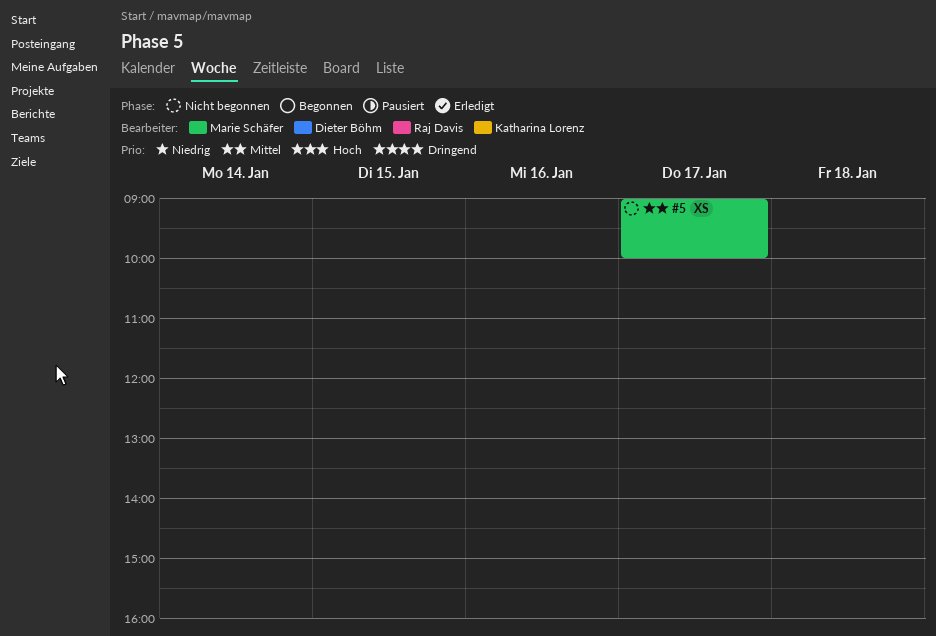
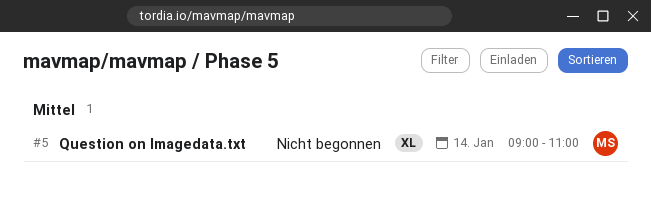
#5, estimate: XS -> XL
#5, day: Jan 17 -> Jan 14
#5, ends: 10:00 -> 11:00

